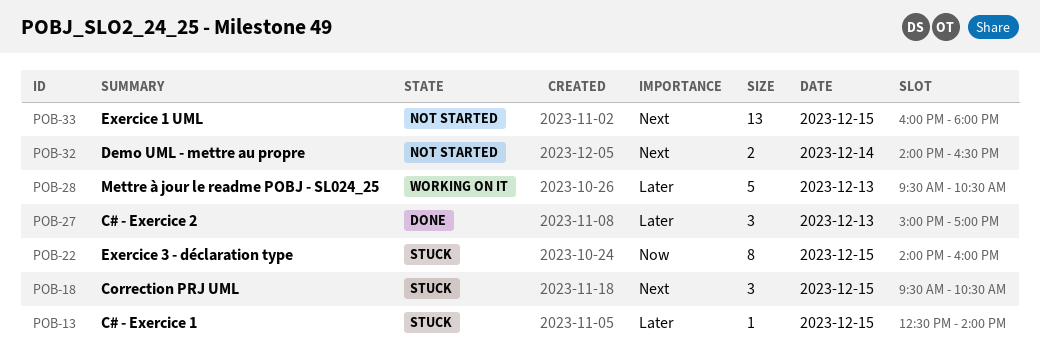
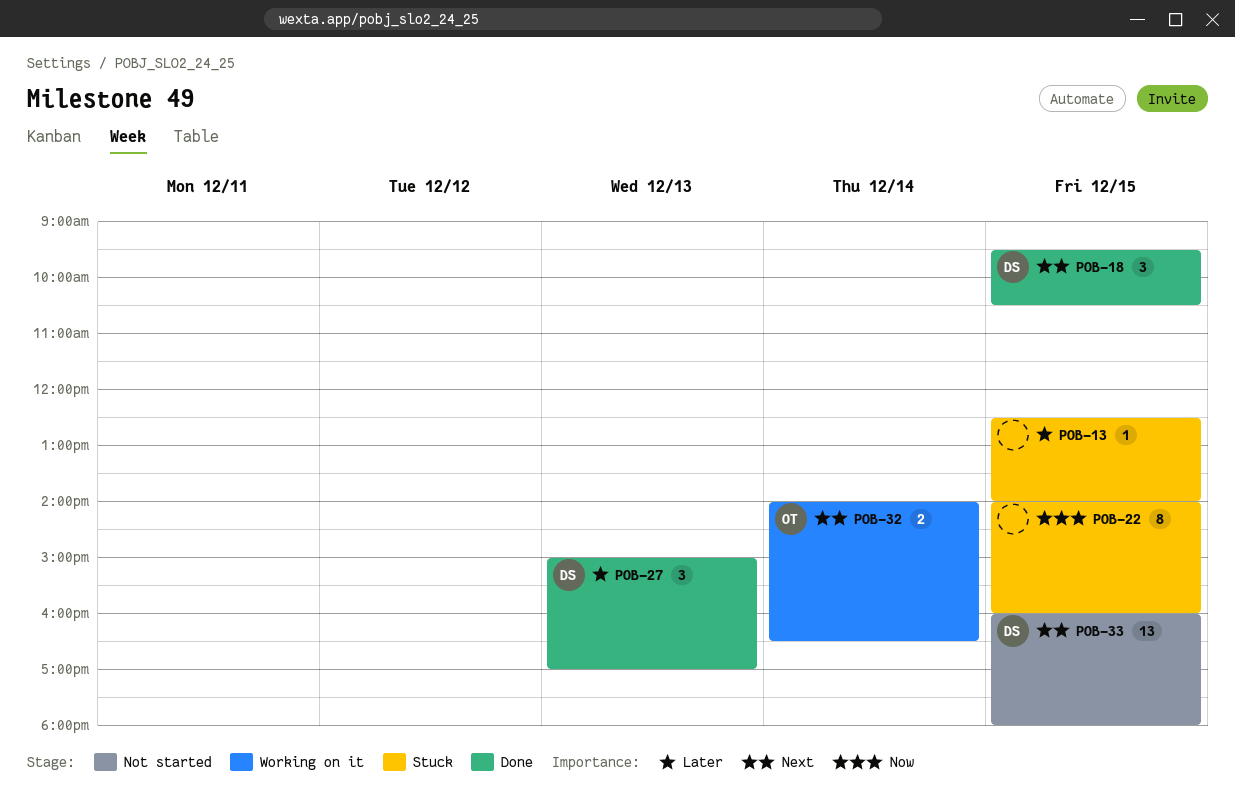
POB-18, status: Stuck -> Done
POB-28: present -> none
POB-32, status: Not started -> Working on it

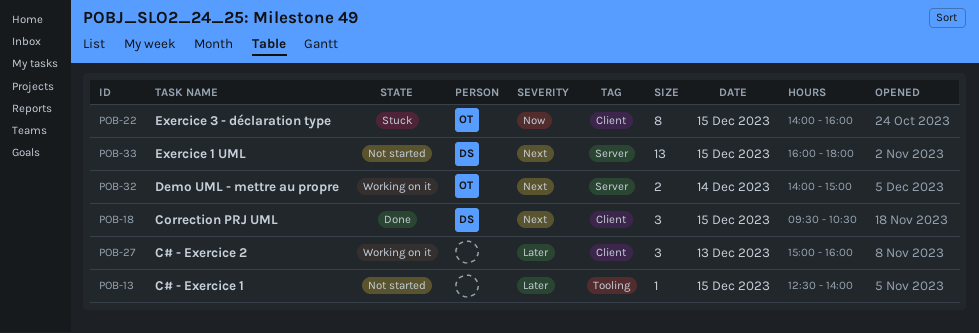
POB-13, status: Stuck -> Not started
POB-22, owner: none -> OT
POB-27, status: Done -> Working on it
POB-27, owner: DS -> none
POB-27, ends: 17:00 -> 16:00
POB-32, ends: 16:30 -> 15:00

